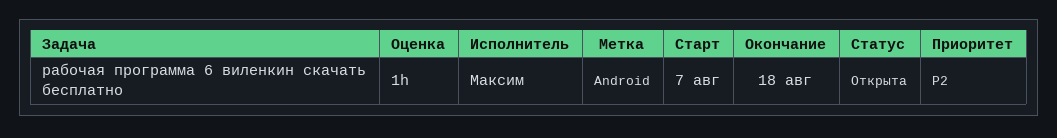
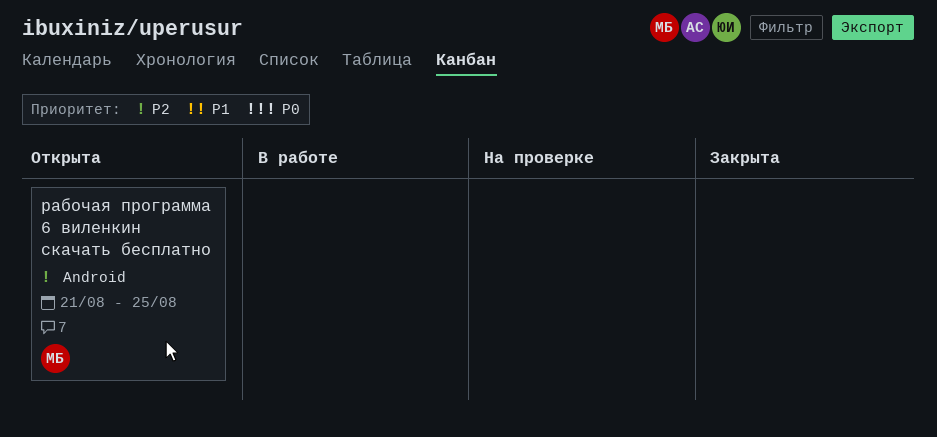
рабочая программа 6 виленкин скачать бесплатно, start: Aug 7 -> Aug 21
рабочая программа 6 виленкин скачать бесплатно, due: Aug 18 -> Aug 25

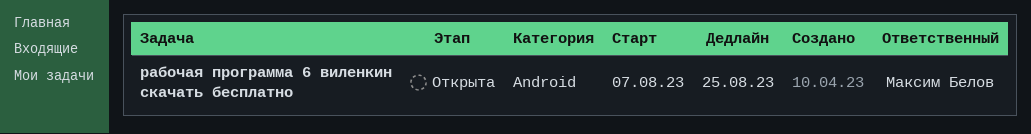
рабочая программа 6 виленкин скачать бесплатно, start: Aug 21 -> Aug 7

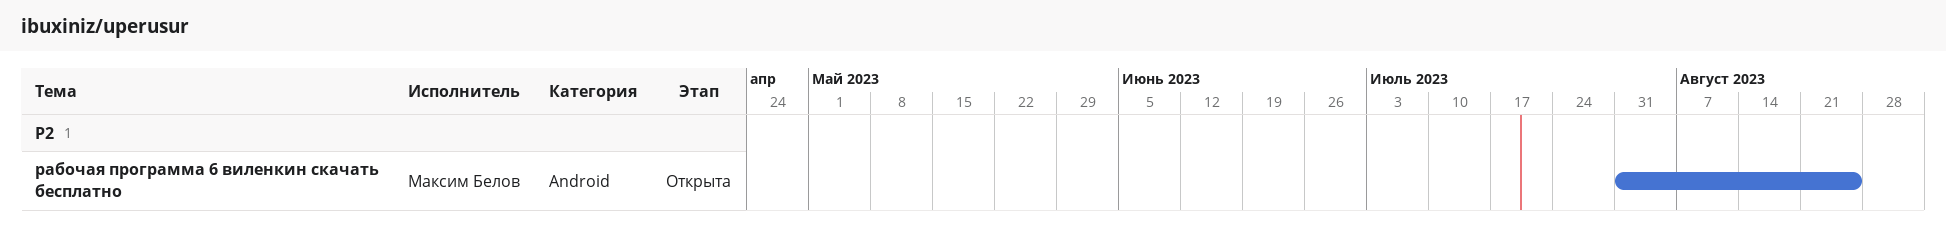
рабочая программа 6 виленкин скачать бесплатно, start: Aug 7 -> Jul 31

